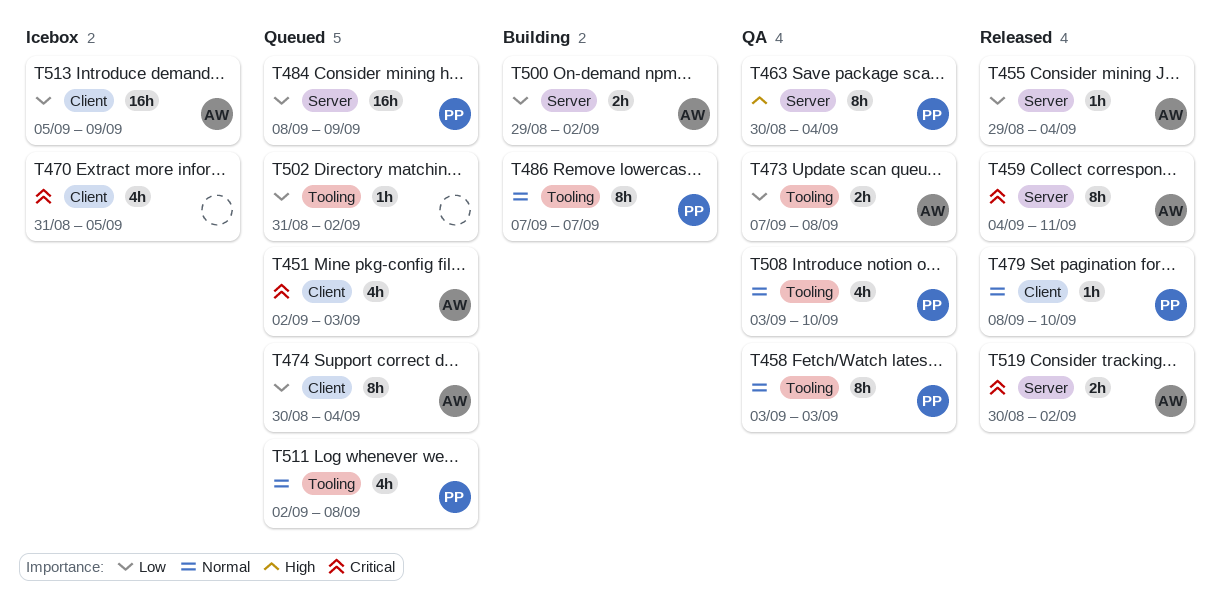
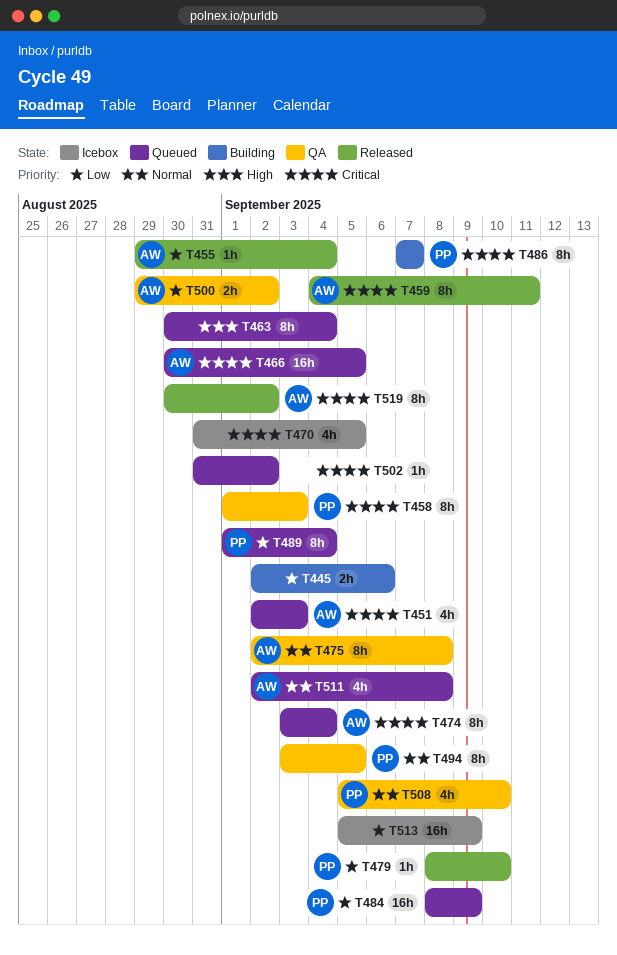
T445: none -> present
T458, priority: Normal -> Critical
T458, start: Sep 3 -> Sep 1
T463, status: QA -> Queued
T463, owner: PP -> none
T466: none -> present
T473: present -> none
T474, priority: Low -> Critical
T474, start: Aug 30 -> Sep 3
T475: none -> present
T479, priority: Normal -> Low
T486, priority: Normal -> Critical
T489: none -> present
T494: none -> present
T500, status: Building -> QA
T502, priority: Low -> Critical
T508, start: Sep 3 -> Sep 5
T511, owner: PP -> AW
T513, owner: AW -> none
T519, estimate: 2h -> 8h

